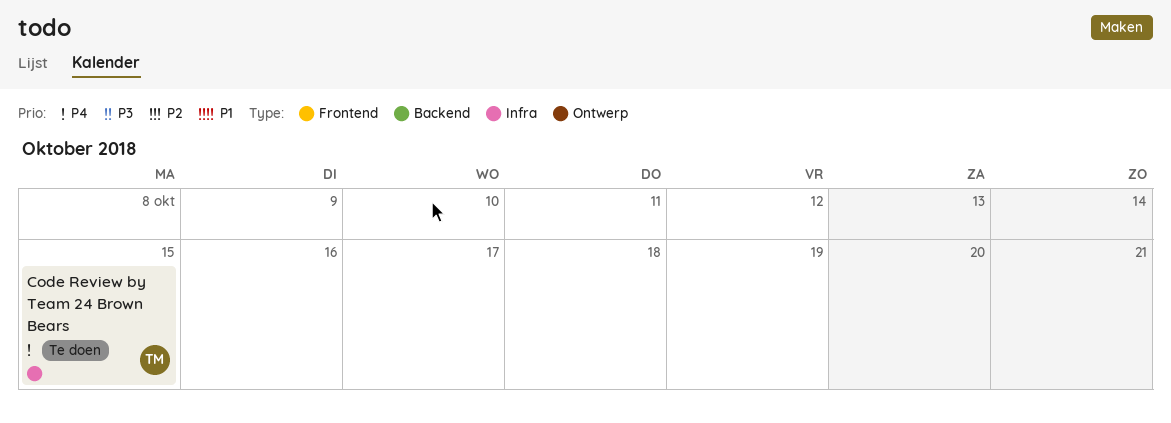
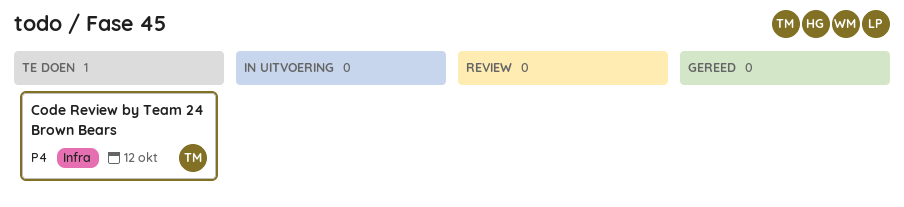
Code Review by Team 24 Brown Bears, due: Oct 15 -> Oct 12

